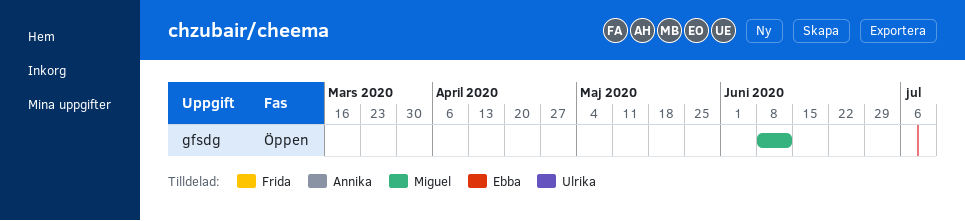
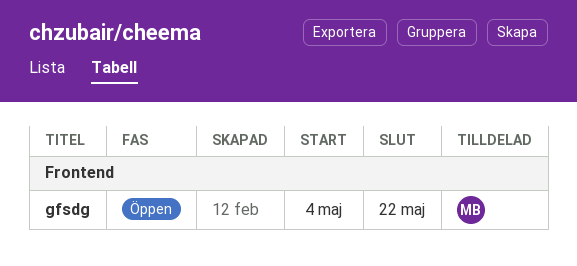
gfsdg, start: Jun 8 -> May 4
gfsdg, due: Jun 12 -> May 22

